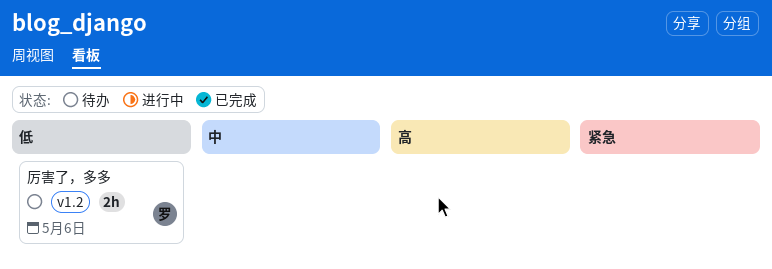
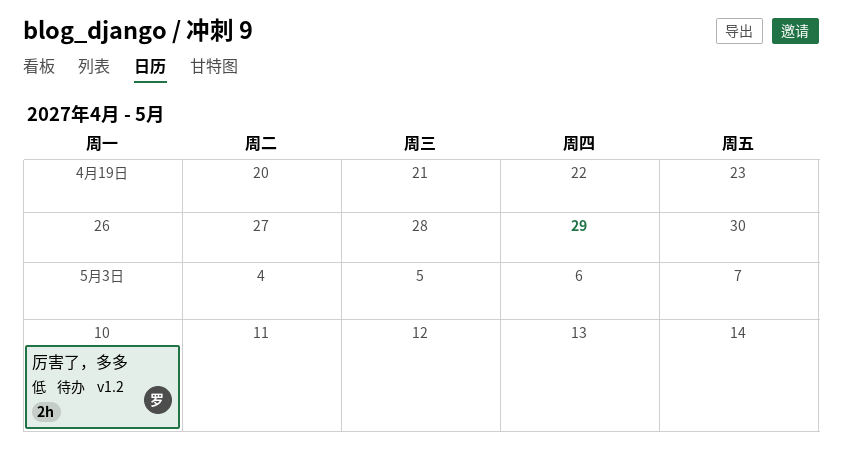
厉害了，多多, due: May 6 -> May 10

